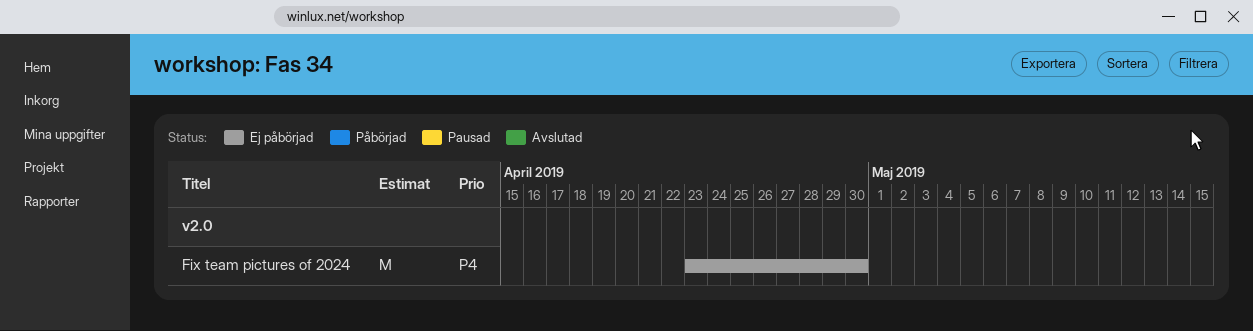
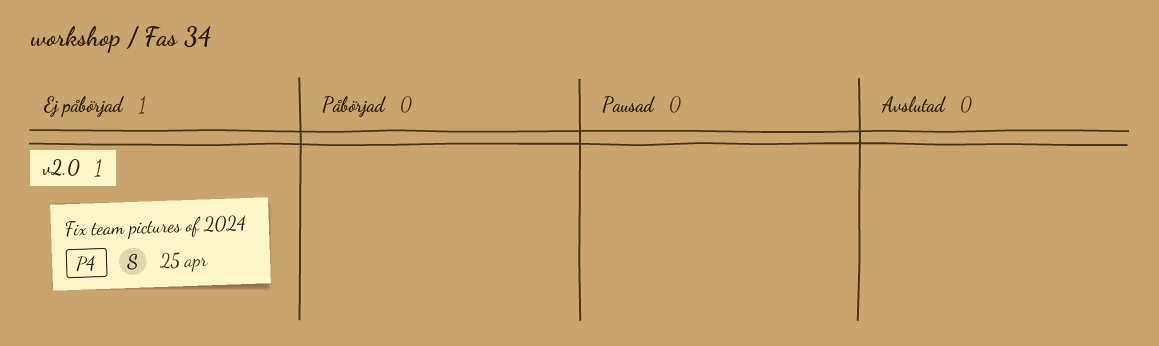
Fix team pictures of 2024, estimate: M -> S
Fix team pictures of 2024, due: Apr 30 -> Apr 25

